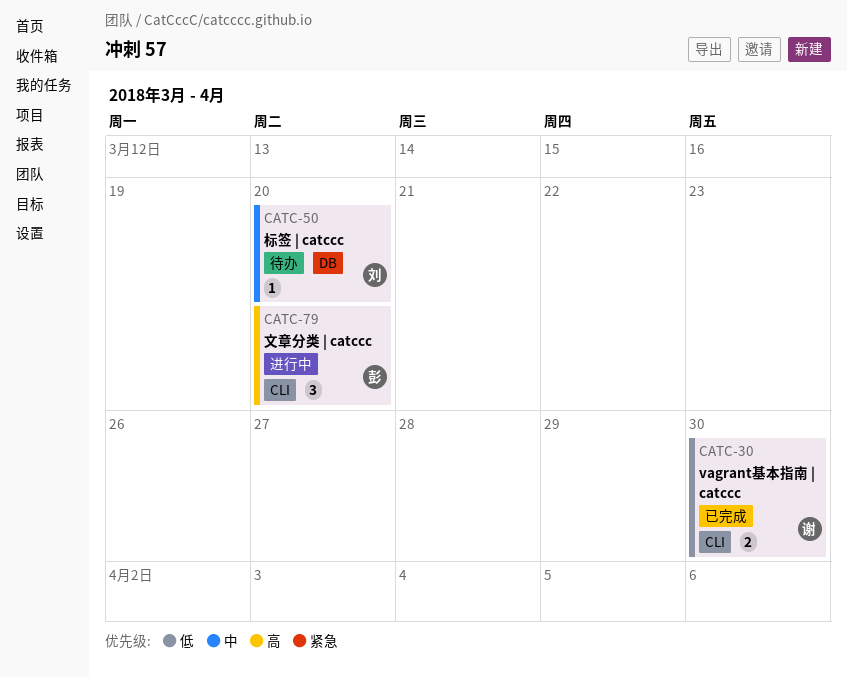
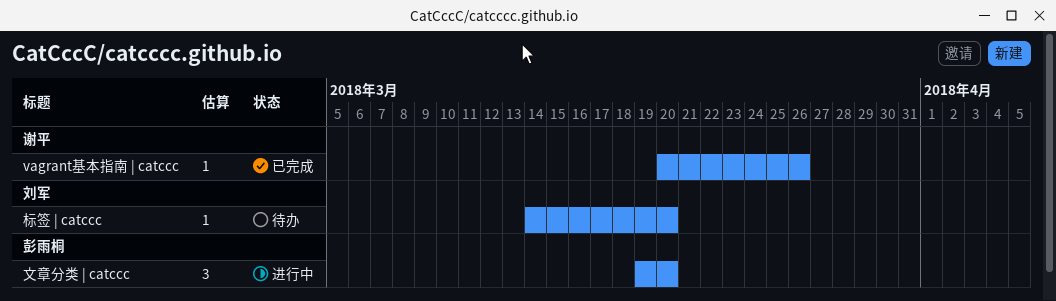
vagrant基本指南 | catccc, estimate: 2 -> 1
vagrant基本指南 | catccc, due: Mar 30 -> Mar 26

